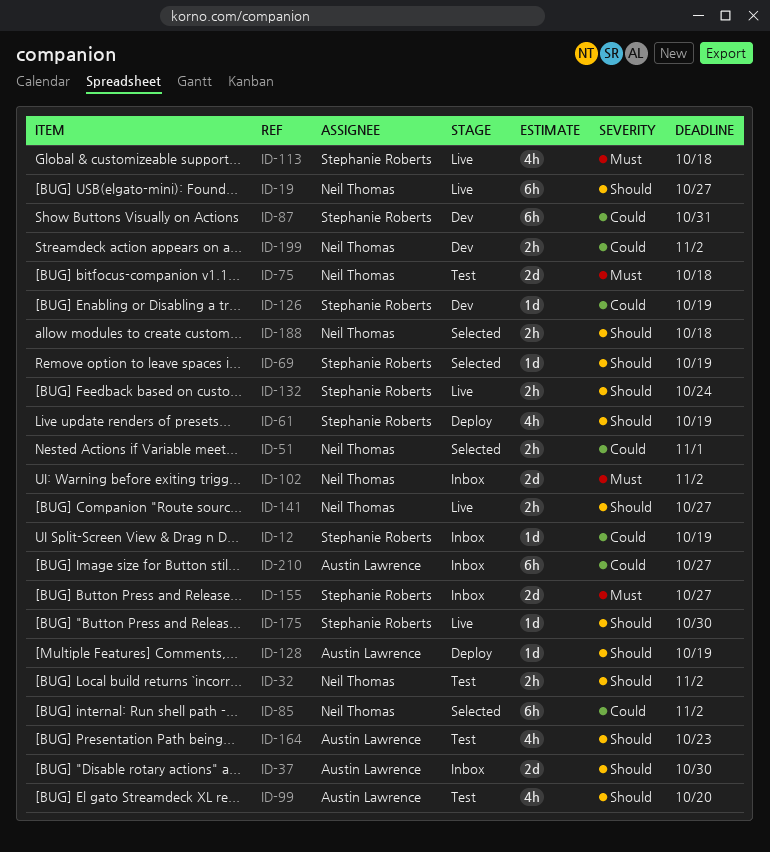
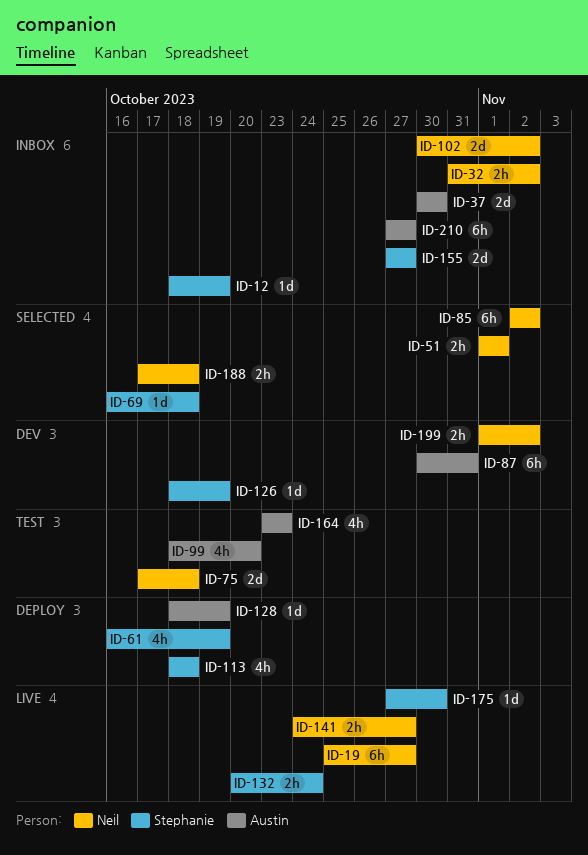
ID-32, status: Test -> Inbox
ID-69, due: Oct 19 -> Oct 18
ID-87, owner: Stephanie Roberts -> Austin Lawrence
ID-113, status: Live -> Deploy

